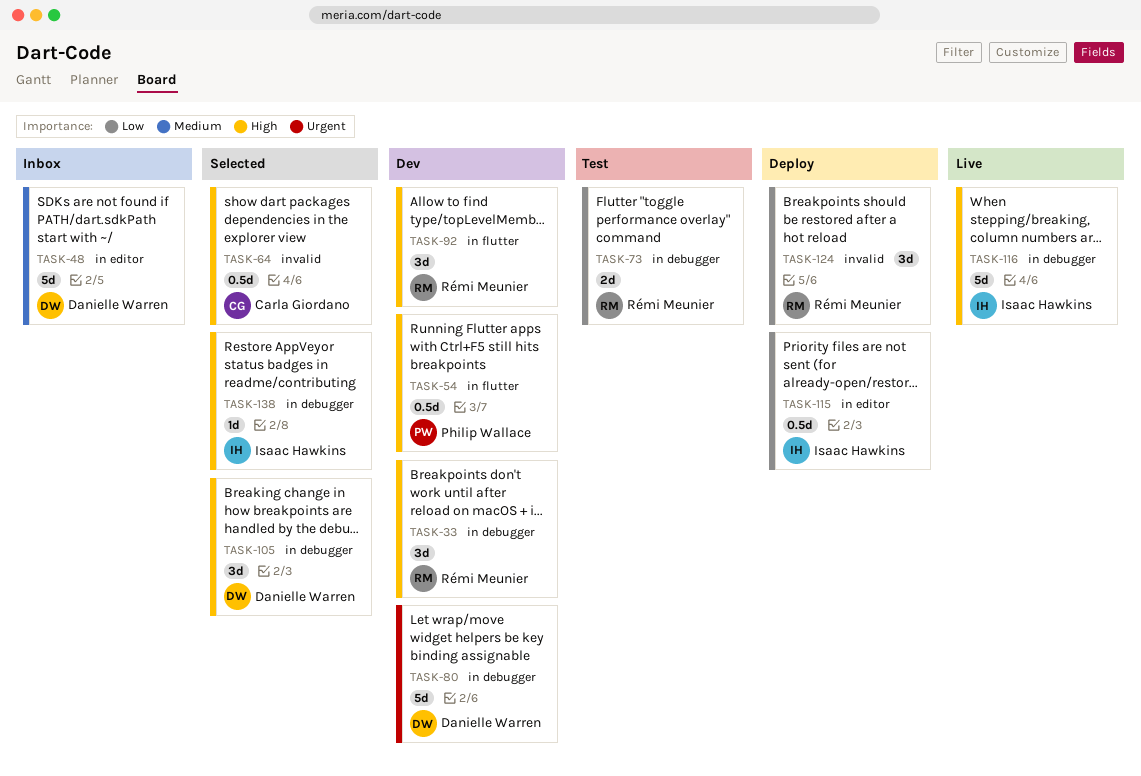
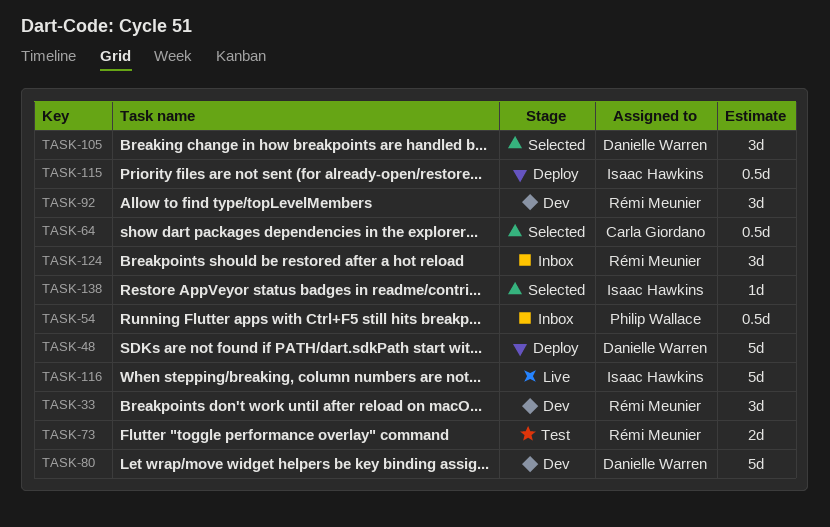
TASK-48, status: Inbox -> Deploy
TASK-54, status: Dev -> Inbox
TASK-124, status: Deploy -> Inbox

